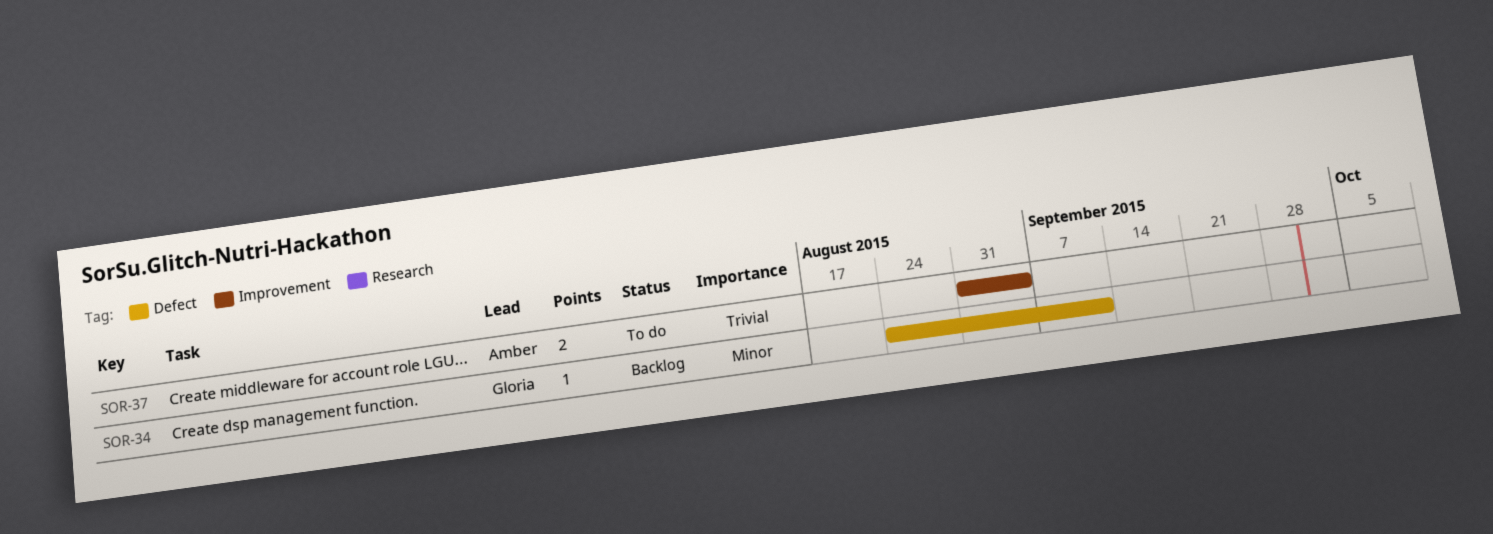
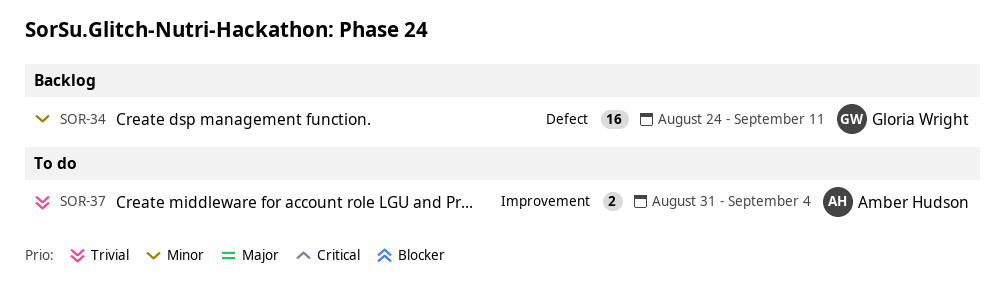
SOR-34, estimate: 1 -> 16

